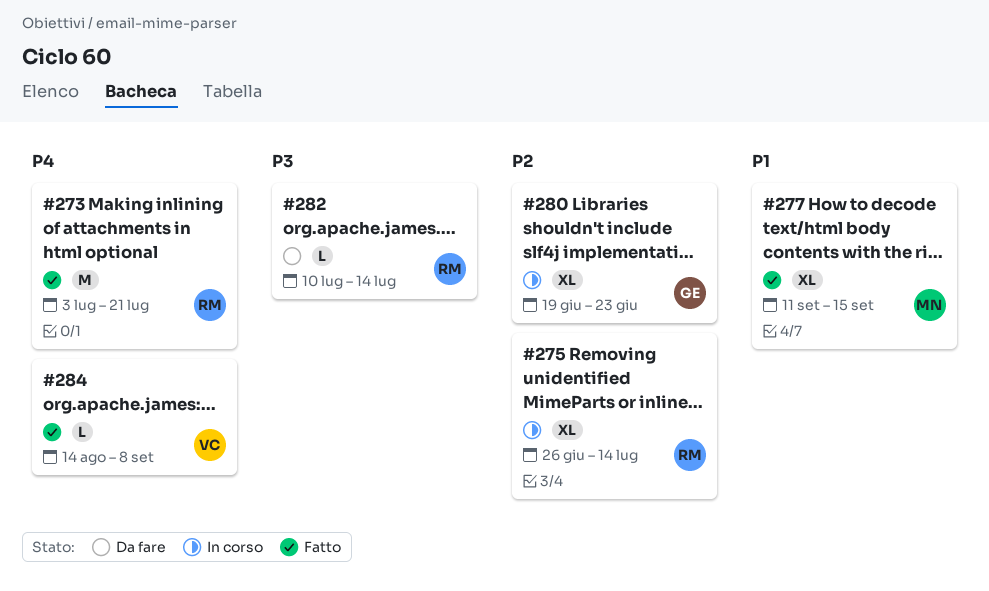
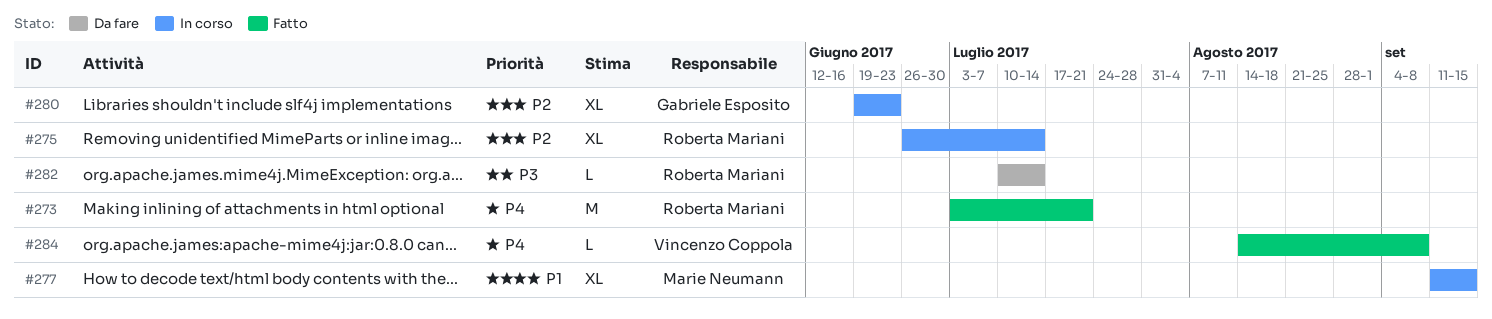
#277, status: Fatto -> In corso

